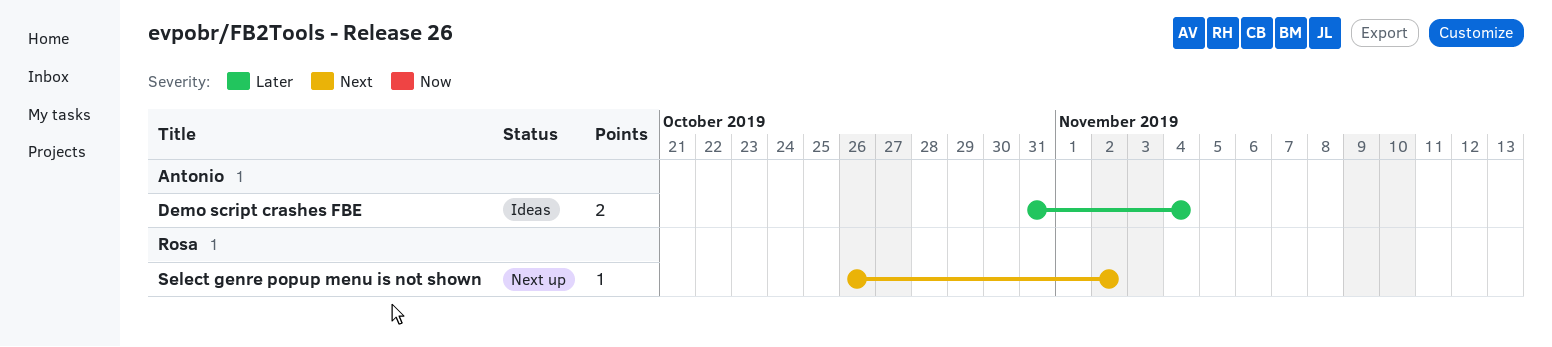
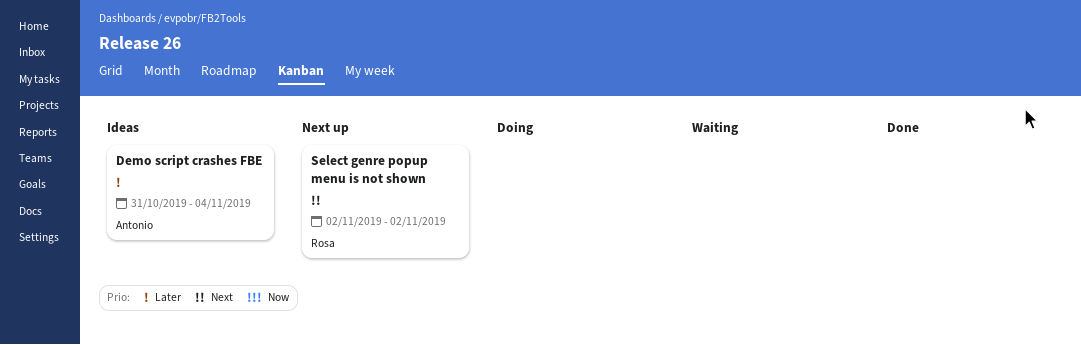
Select genre popup menu is not shown, start: Oct 26 -> Nov 2

